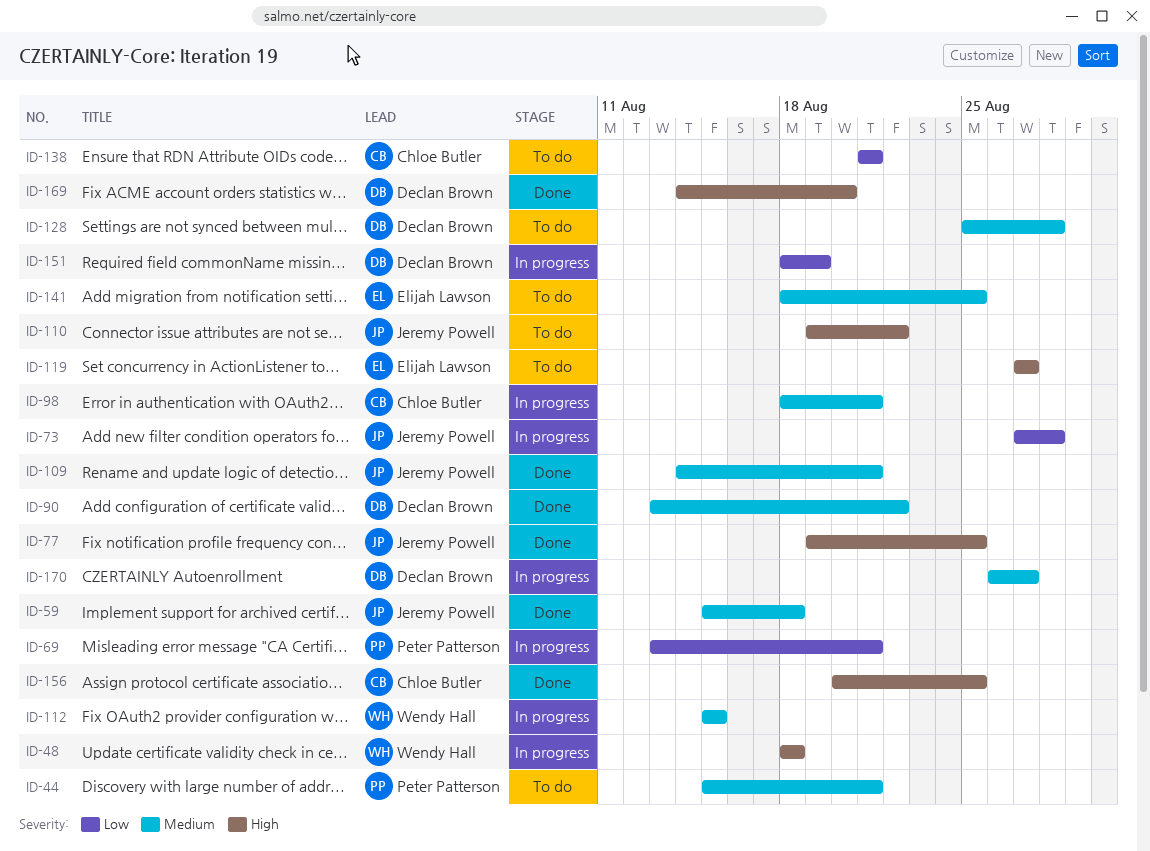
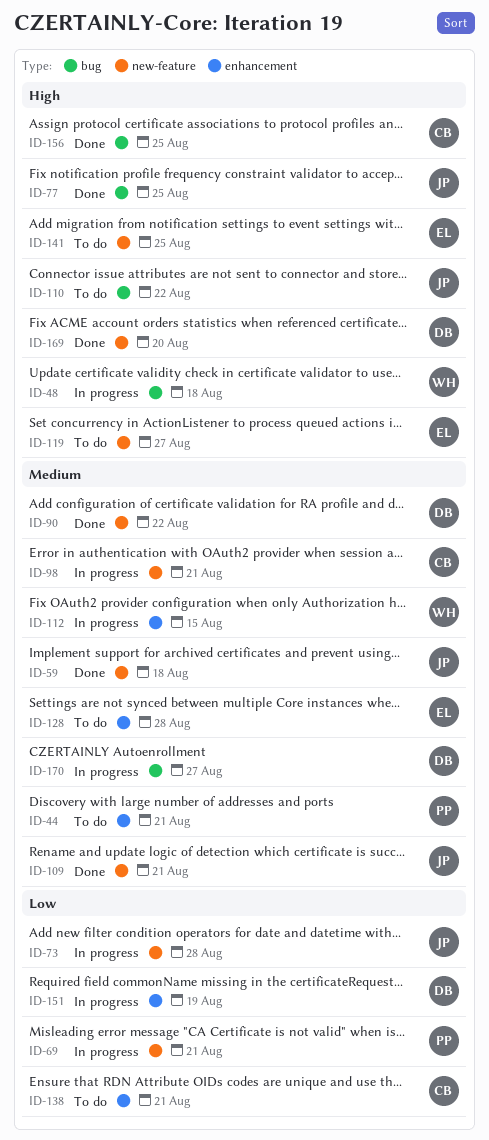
ID-128, owner: Declan Brown -> Elijah Lawson
ID-141, priority: Medium -> High

